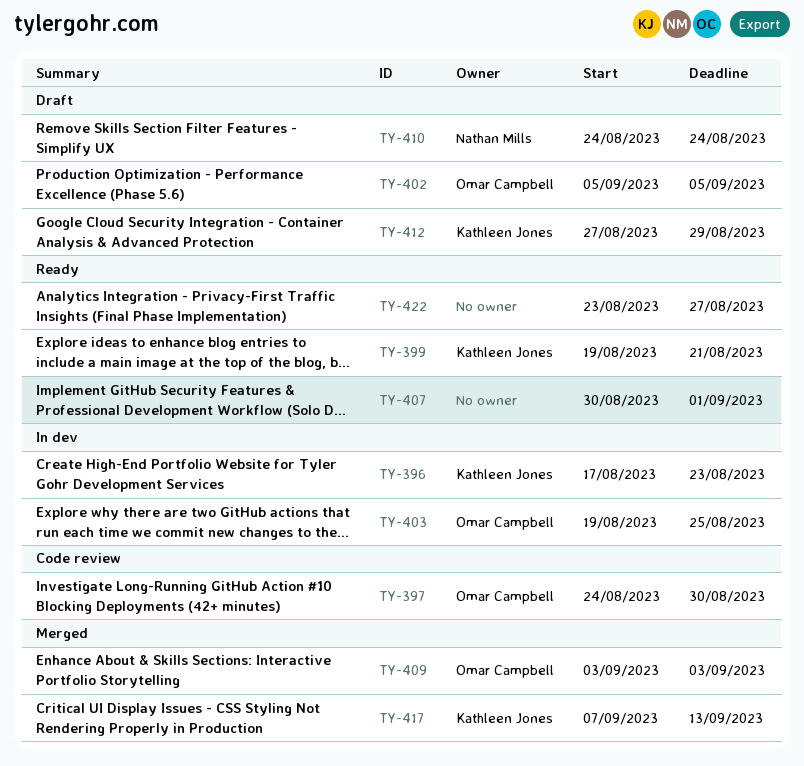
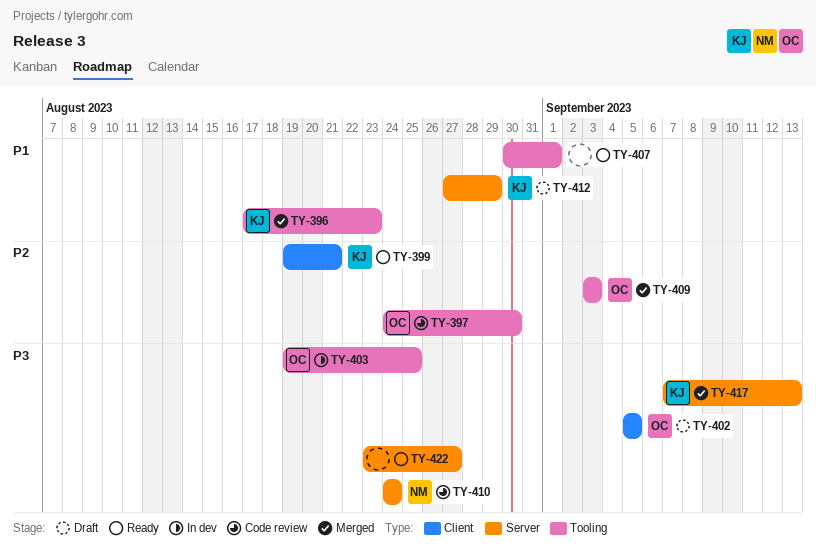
TY-396, status: In dev -> Merged
TY-410, status: Draft -> Code review

